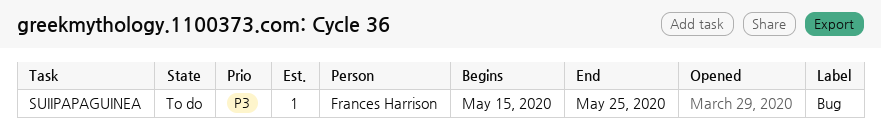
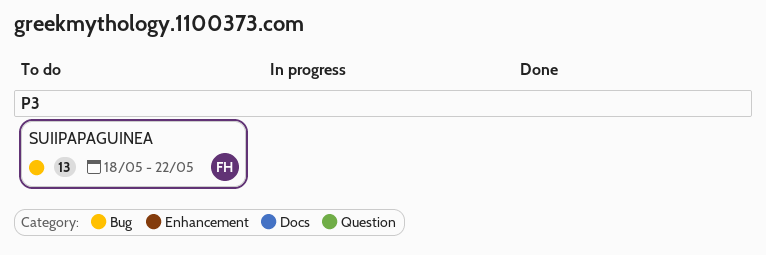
SUIIPAPAGUINEA, estimate: 1 -> 13
SUIIPAPAGUINEA, start: May 15 -> May 18
SUIIPAPAGUINEA, due: May 25 -> May 22

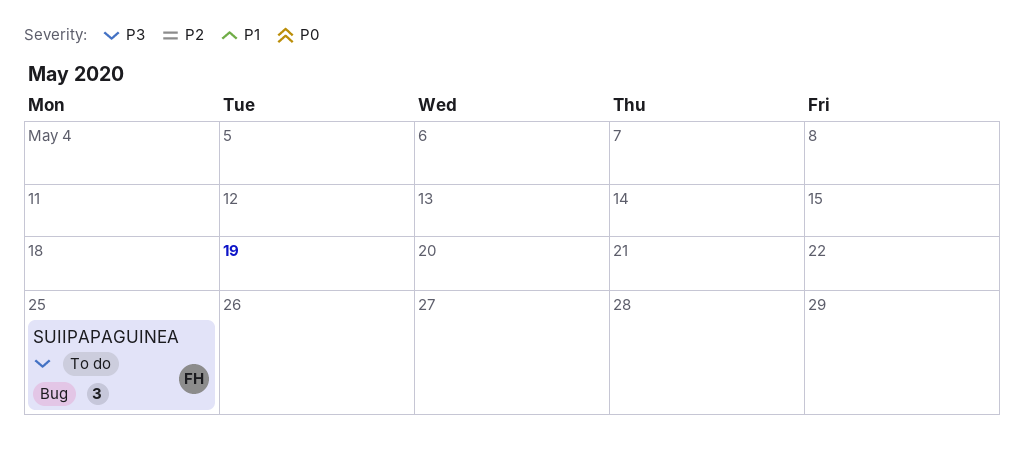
SUIIPAPAGUINEA, estimate: 13 -> 3
SUIIPAPAGUINEA, due: May 22 -> May 25

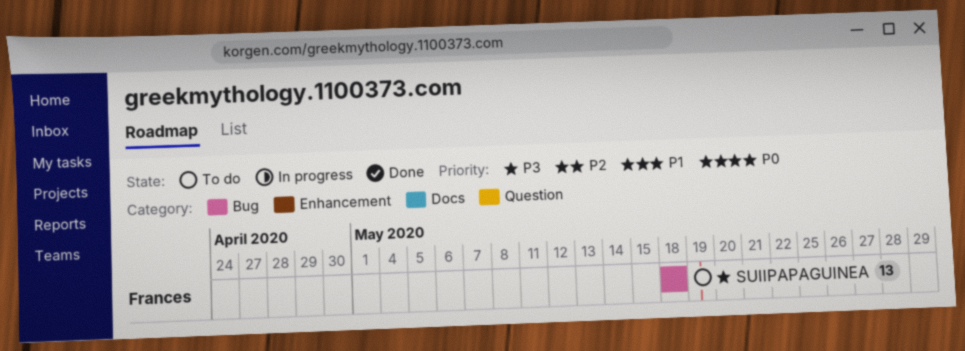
SUIIPAPAGUINEA, estimate: 3 -> 13
SUIIPAPAGUINEA, due: May 25 -> May 18

